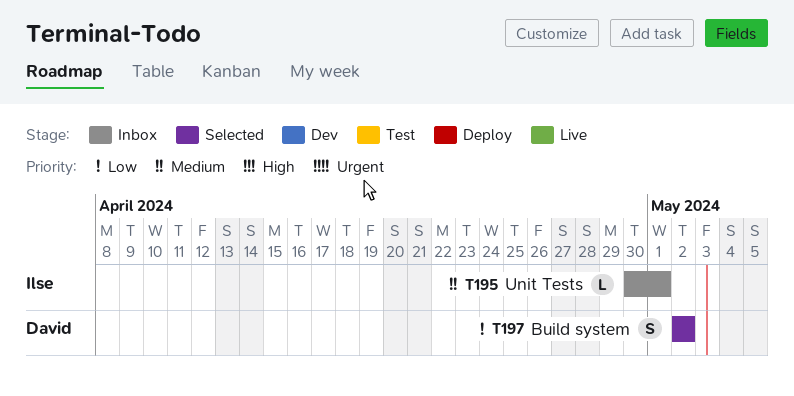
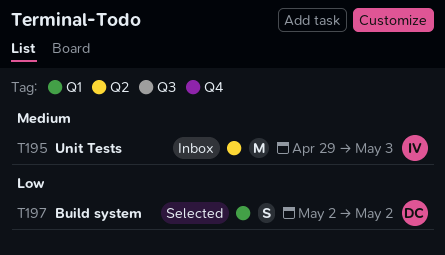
T195, estimate: L -> M
T195, start: Apr 30 -> Apr 29
T195, due: May 1 -> May 3

